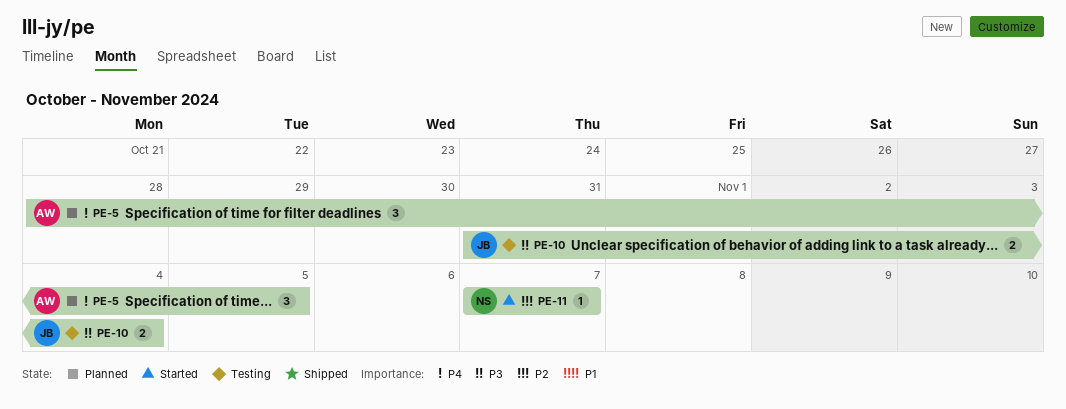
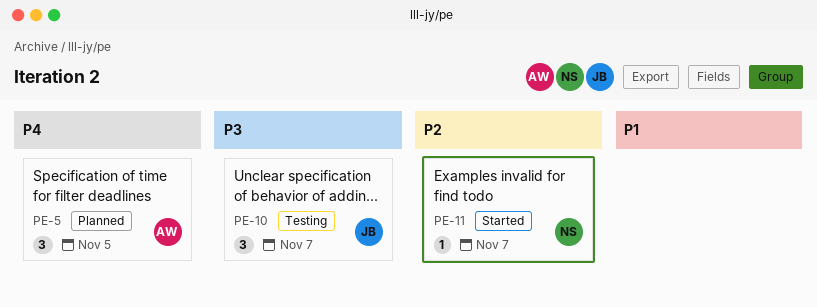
PE-10, estimate: 2 -> 3
PE-10, due: Nov 4 -> Nov 7

